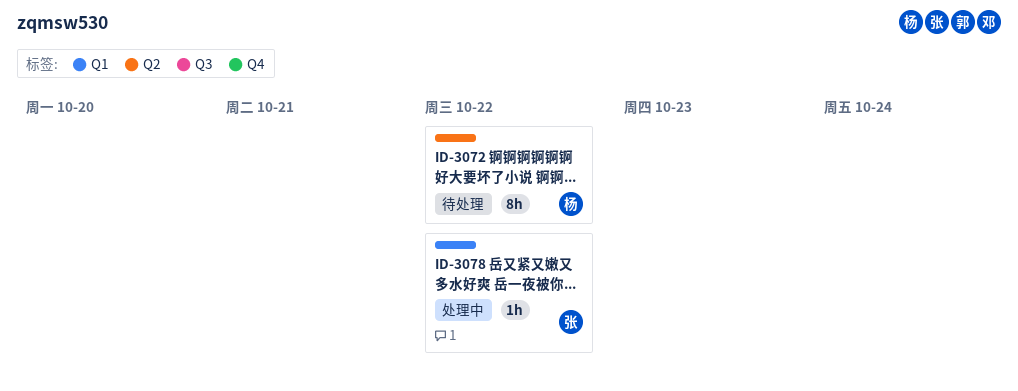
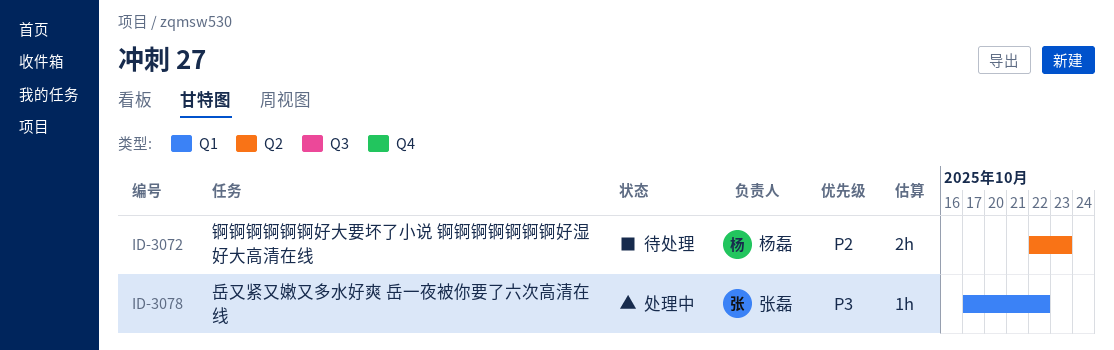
ID-3072, estimate: 8h -> 2h
ID-3072, due: Oct 22 -> Oct 23

